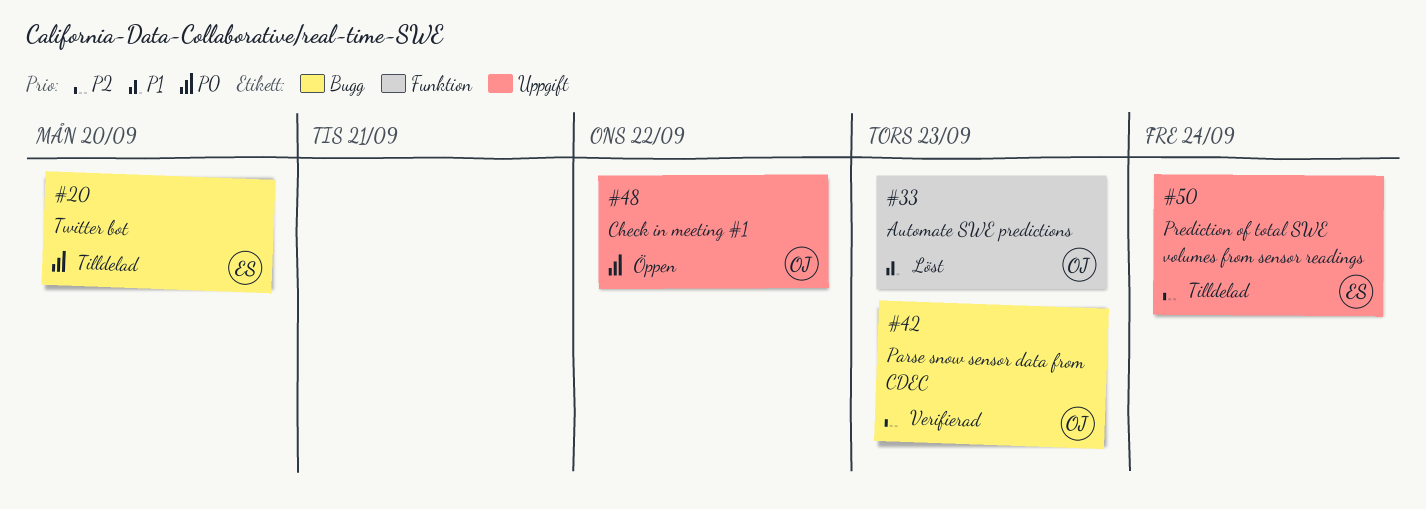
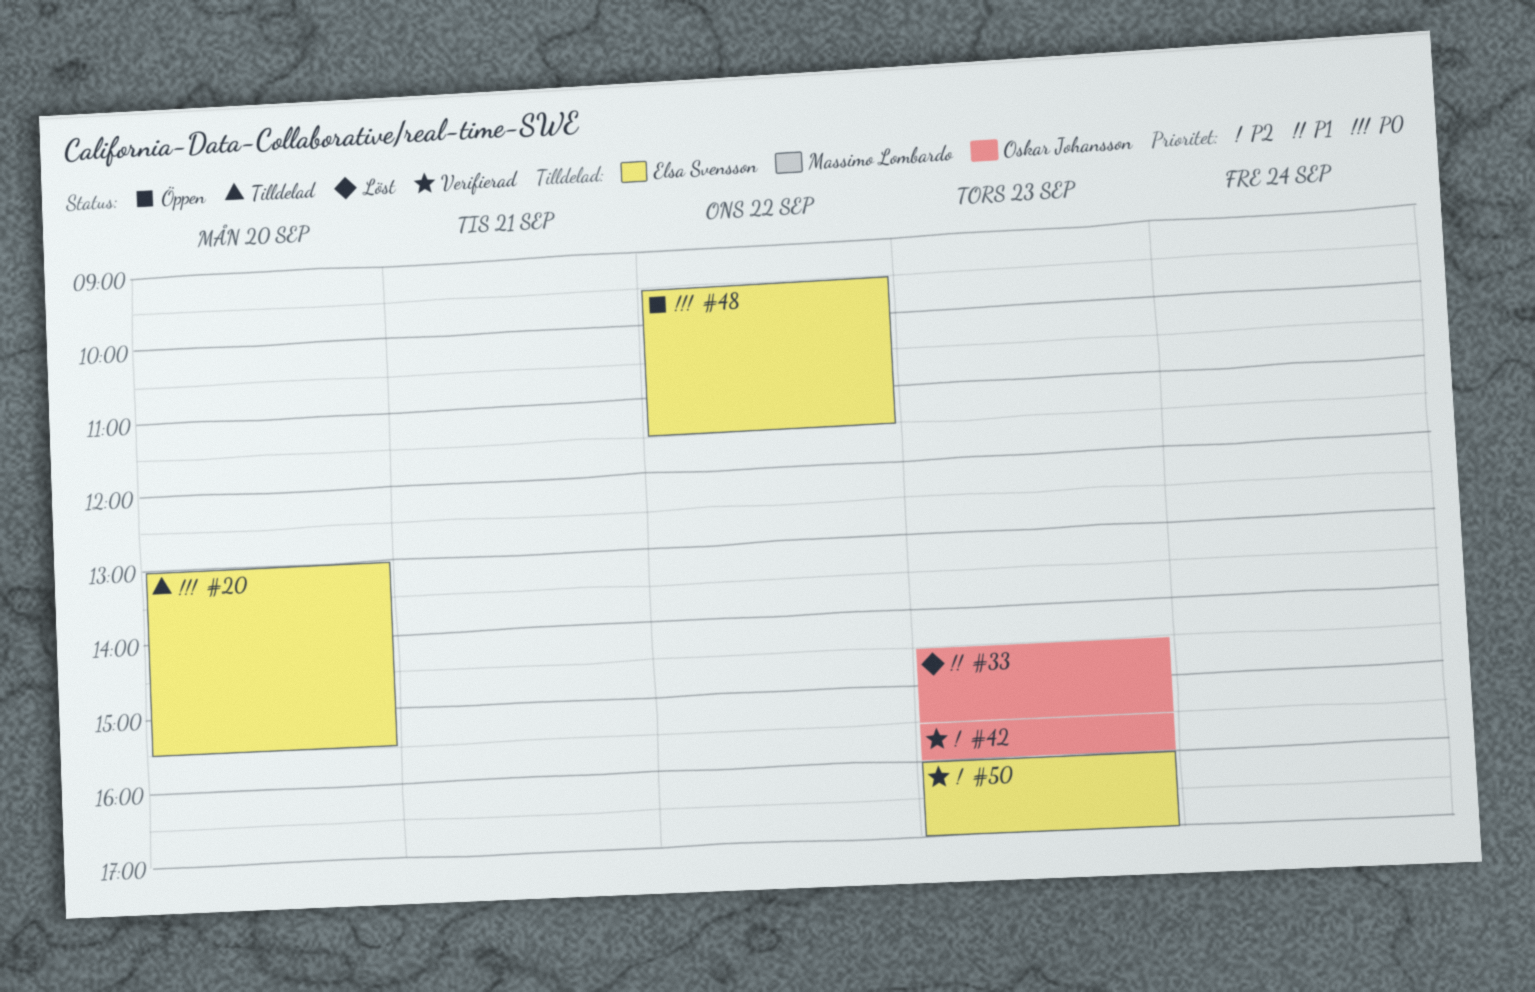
#48, owner: Oskar Johansson -> Elsa Svensson
#50, status: Tilldelad -> Verifierad
#50, day: Sep 24 -> Sep 23

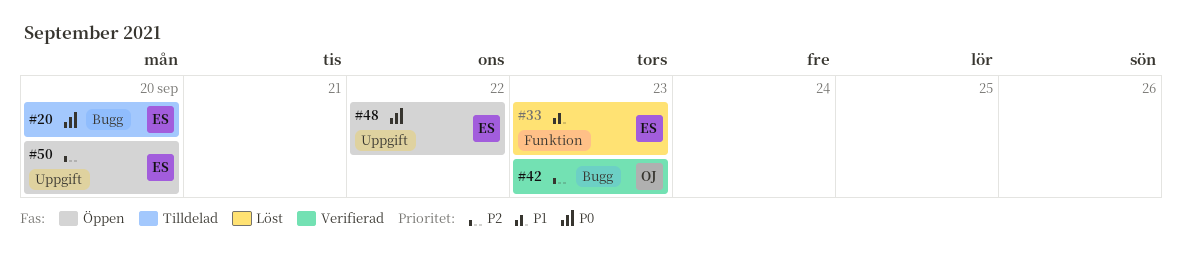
#33, owner: Oskar Johansson -> Elsa Svensson
#50, status: Verifierad -> Öppen
#50, day: Sep 23 -> Sep 20

